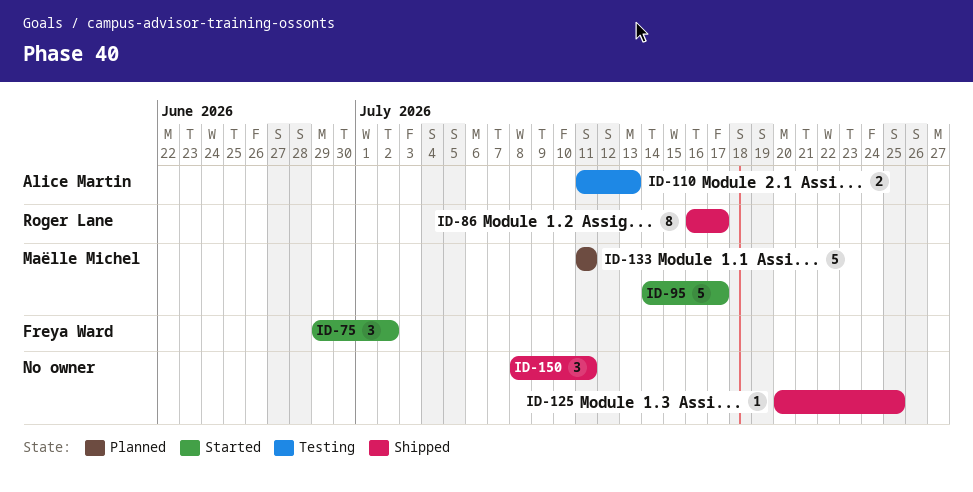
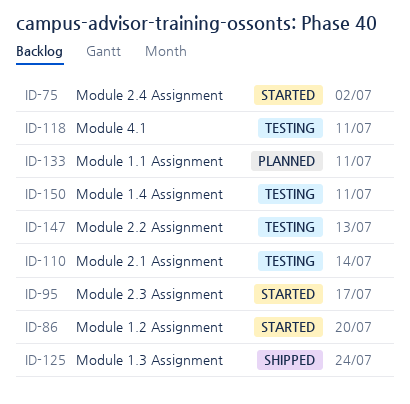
ID-86, status: Shipped -> Started
ID-86, due: Jul 17 -> Jul 20
ID-110, due: Jul 13 -> Jul 14
ID-118: none -> present
ID-125, due: Jul 25 -> Jul 24
ID-147: none -> present
ID-150, status: Shipped -> Testing

